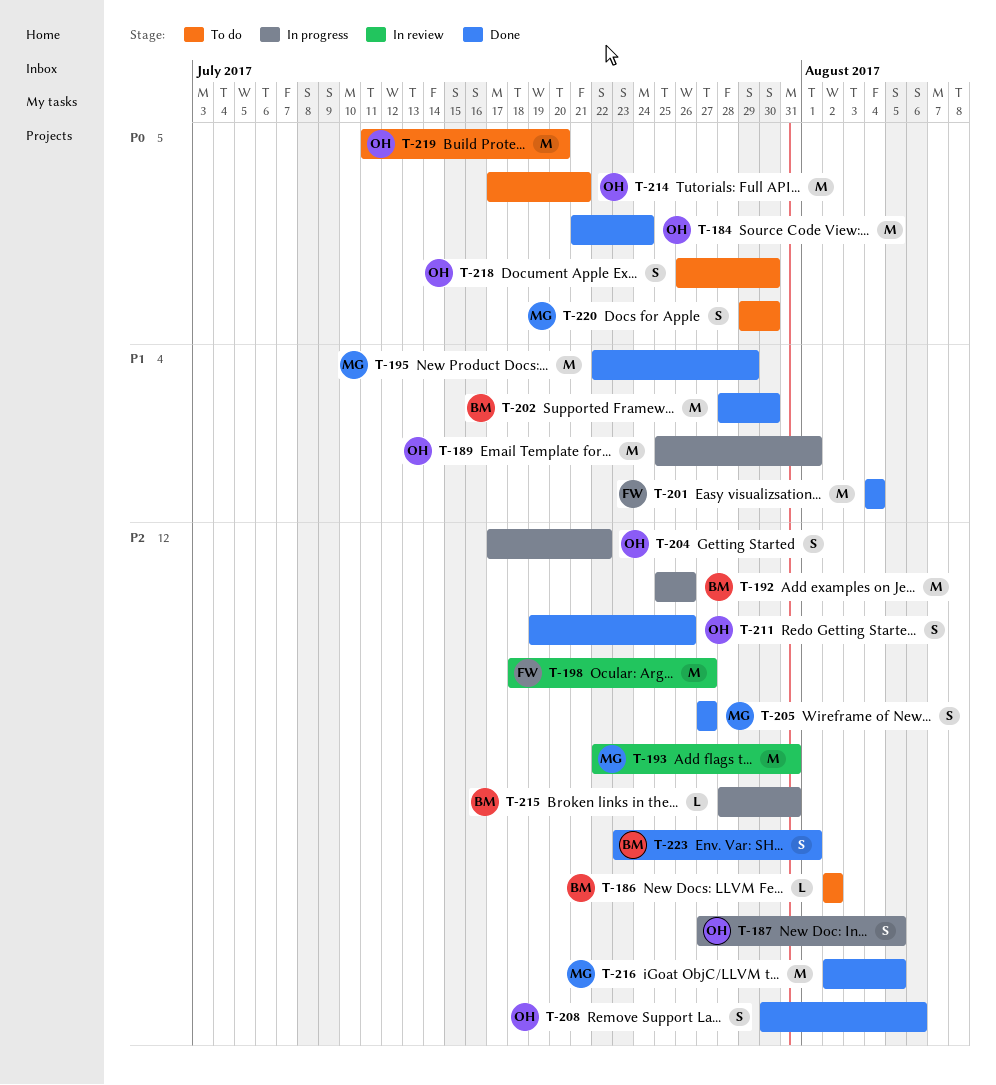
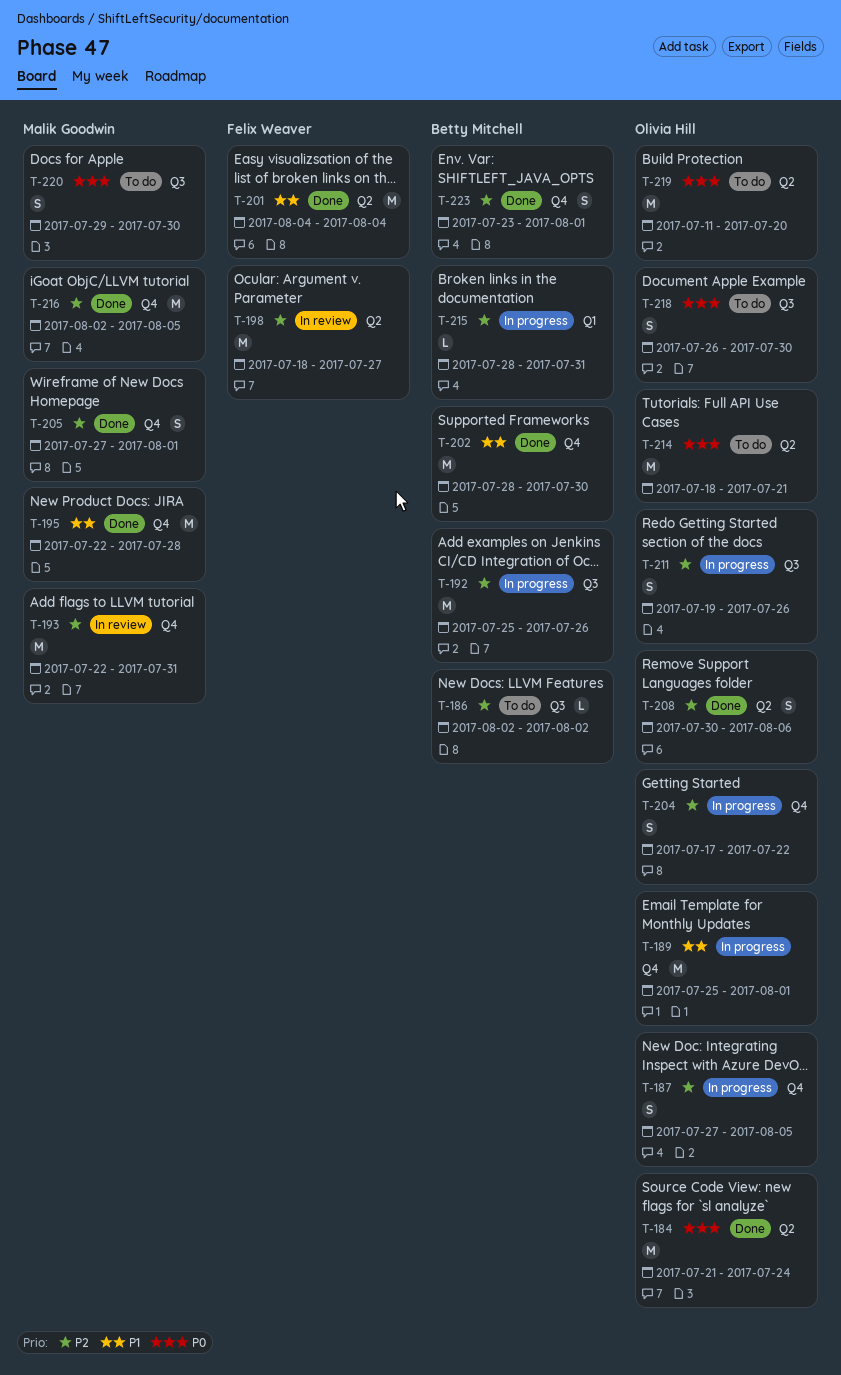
T-195, due: Jul 29 -> Jul 28
T-205, due: Jul 27 -> Aug 1
T-211, status: Done -> In progress
T-214, start: Jul 17 -> Jul 18

